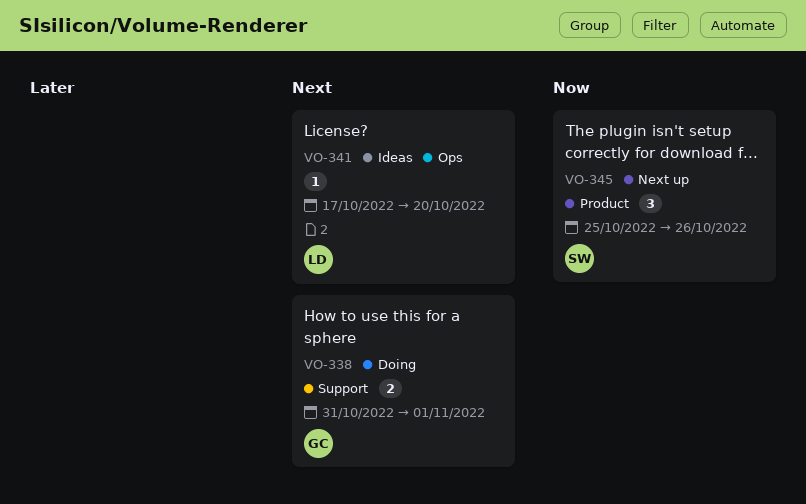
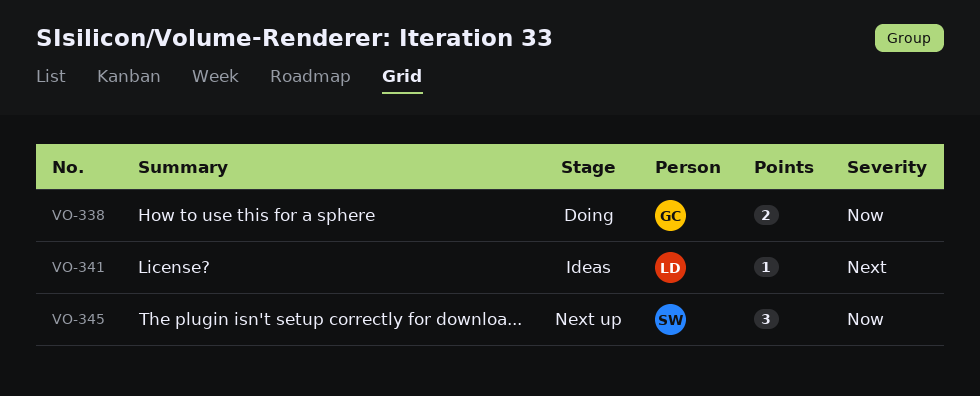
VO-338, priority: Next -> Now

